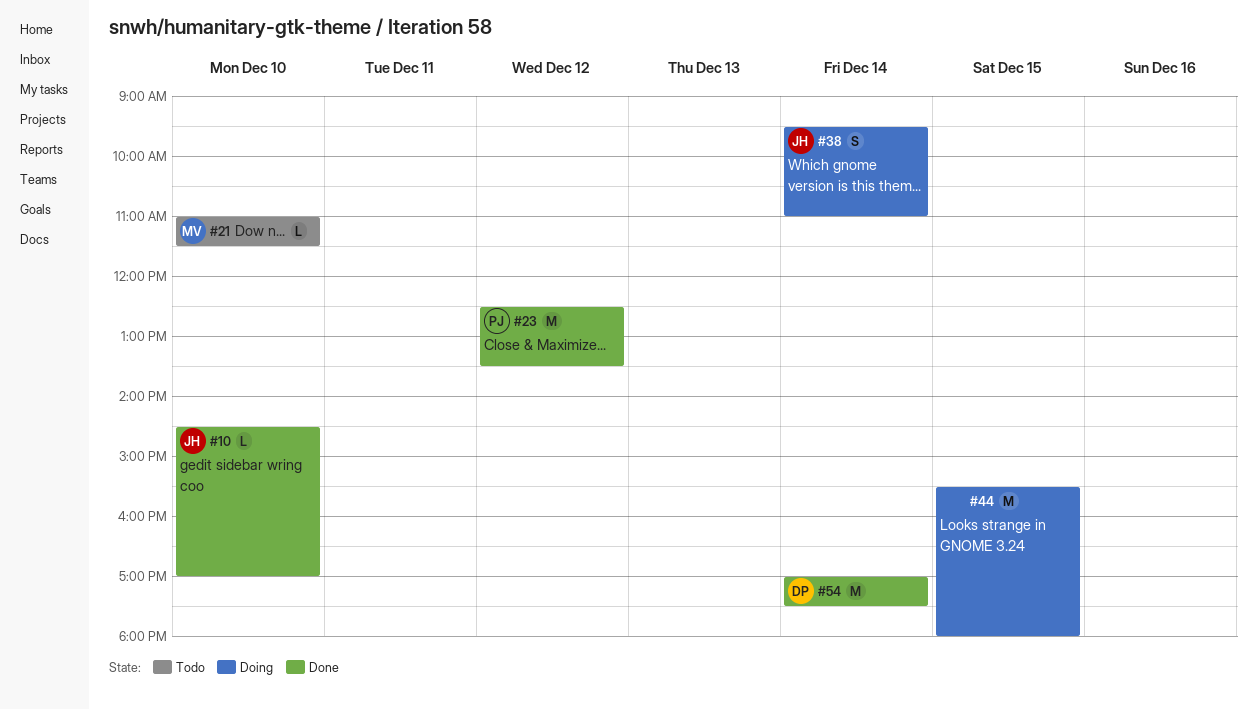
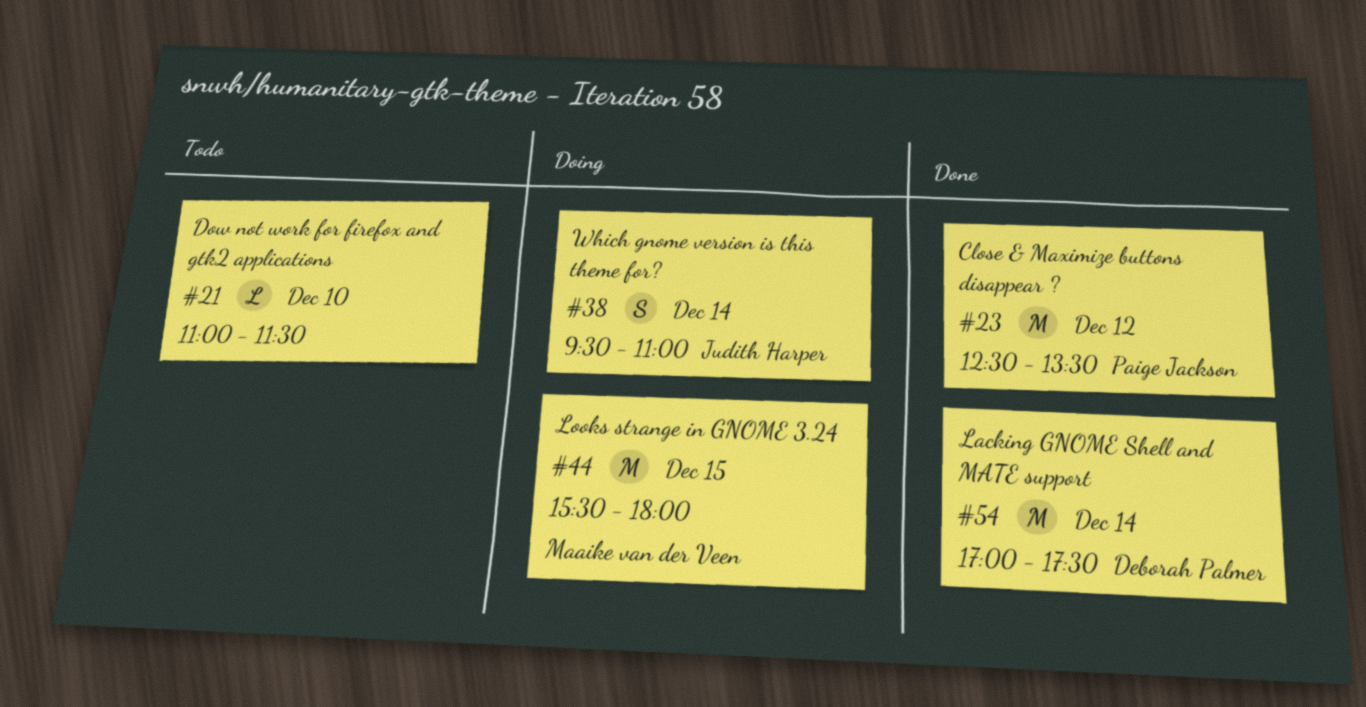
#10: present -> none
#21, owner: Maaike van der Veen -> none
#44, owner: none -> Maaike van der Veen

